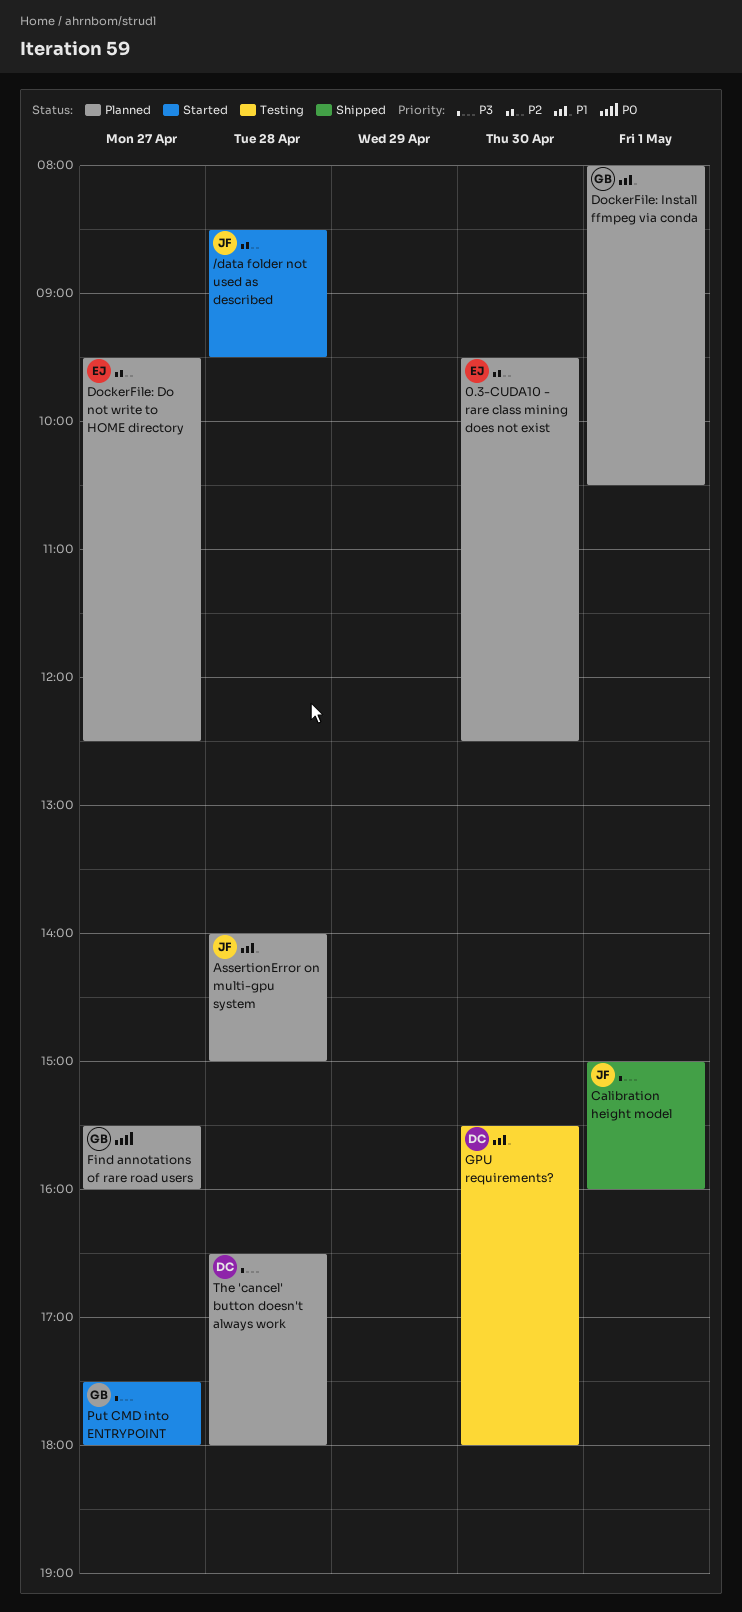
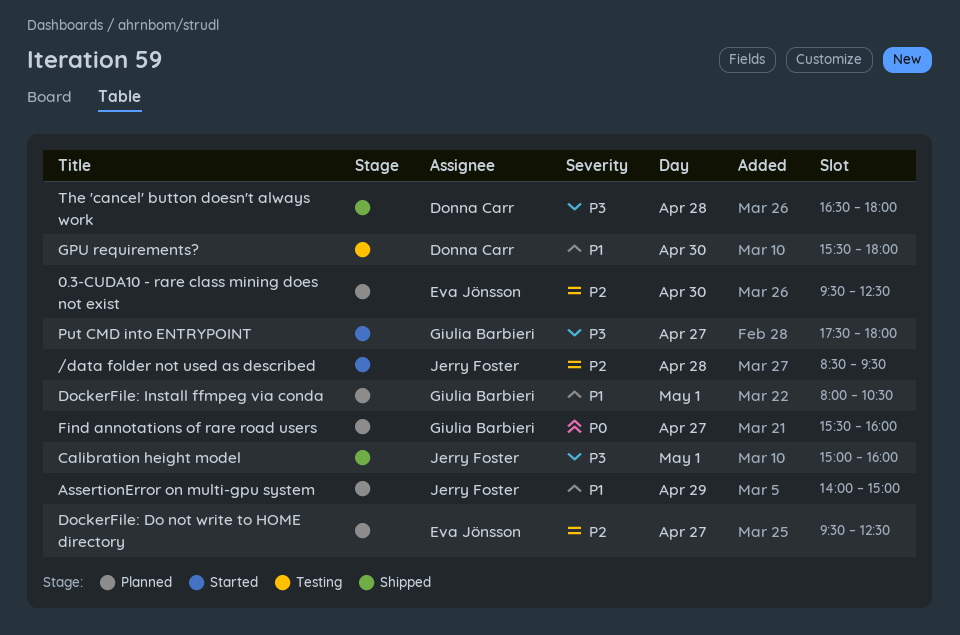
AssertionError on multi-gpu system, day: Apr 28 -> Apr 29
The 'cancel' button doesn't always work, status: Planned -> Shipped

